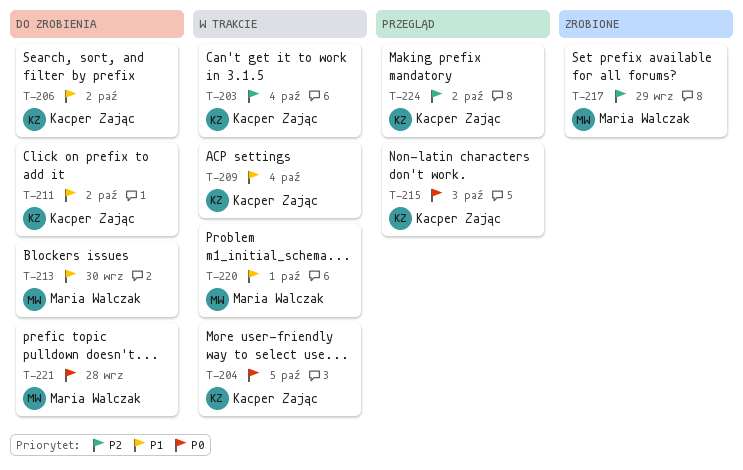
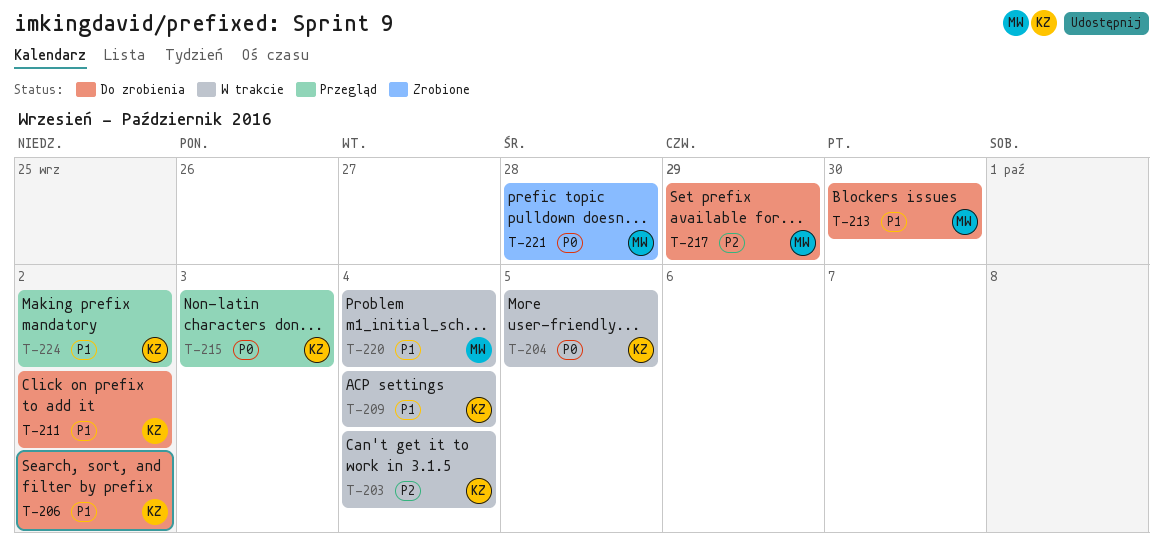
T-217, status: Zrobione -> Do zrobienia
T-220, due: Oct 1 -> Oct 4
T-221, status: Do zrobienia -> Zrobione
T-224, priority: P2 -> P1

